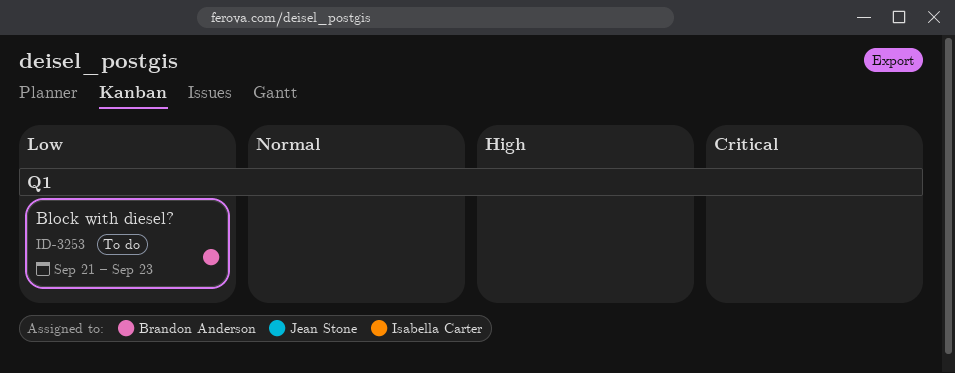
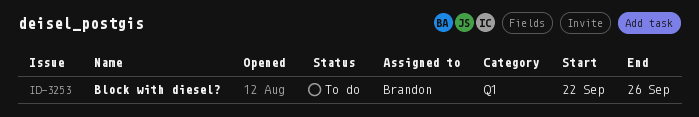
ID-3253, start: Sep 21 -> Sep 22
ID-3253, due: Sep 23 -> Sep 26

